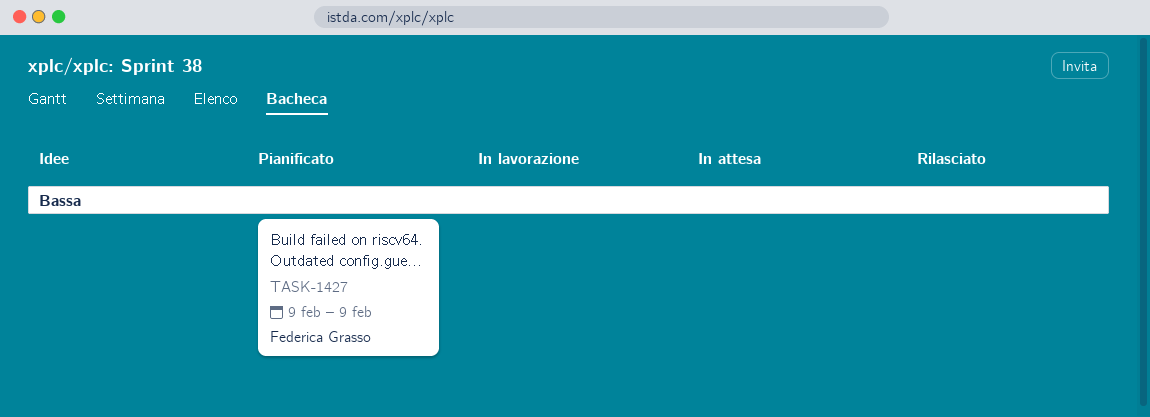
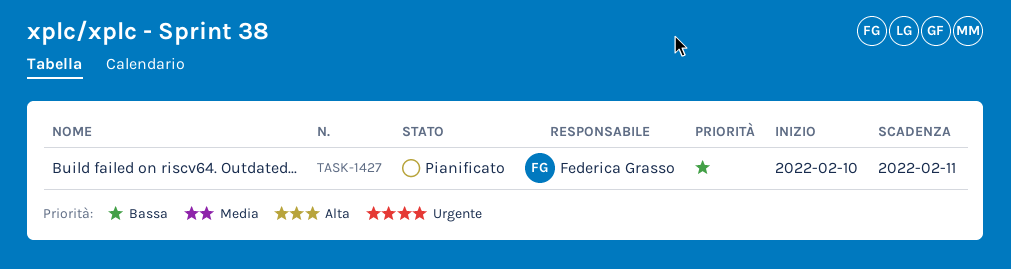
TASK-1427, start: Feb 9 -> Feb 10
TASK-1427, due: Feb 9 -> Feb 11

